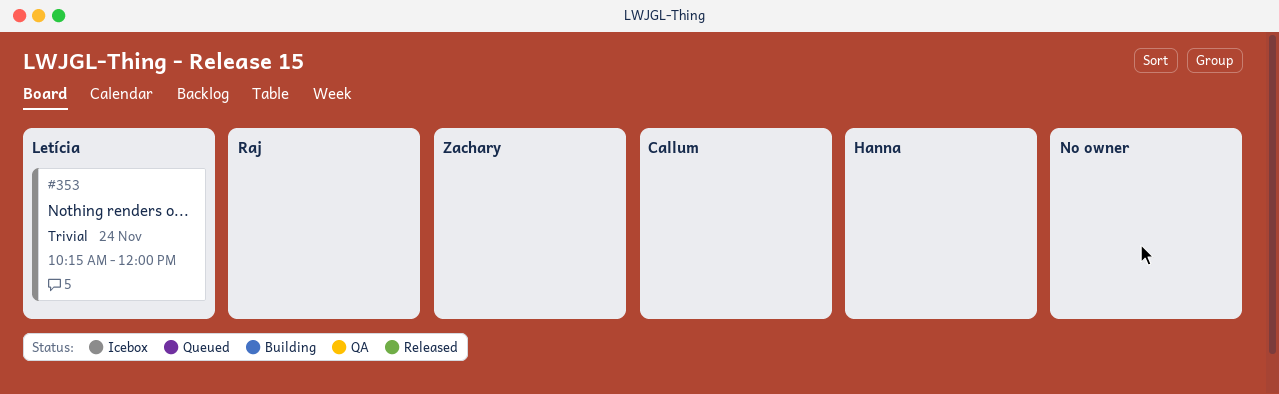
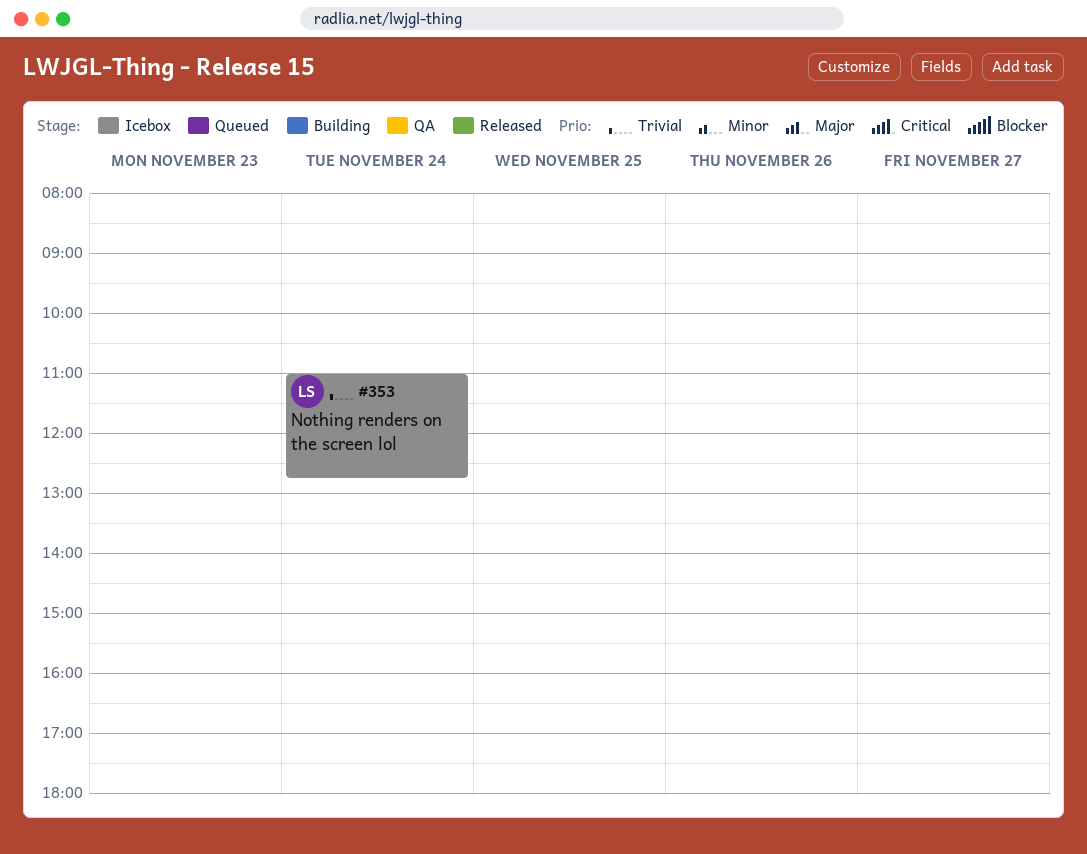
#353, begins: 10:15 -> 11:00
#353, ends: 12:00 -> 12:45

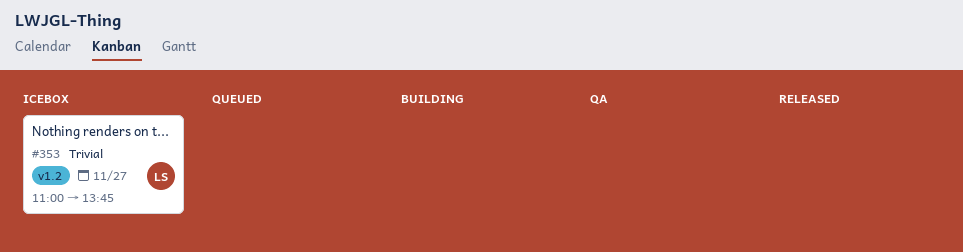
#353, day: Nov 24 -> Nov 27
#353, ends: 12:45 -> 13:45

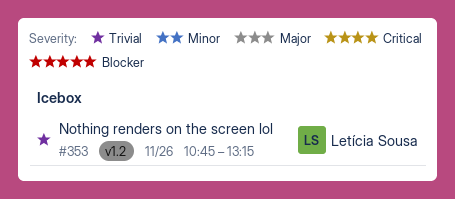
#353, day: Nov 27 -> Nov 26
#353, begins: 11:00 -> 10:45
#353, ends: 13:45 -> 13:15

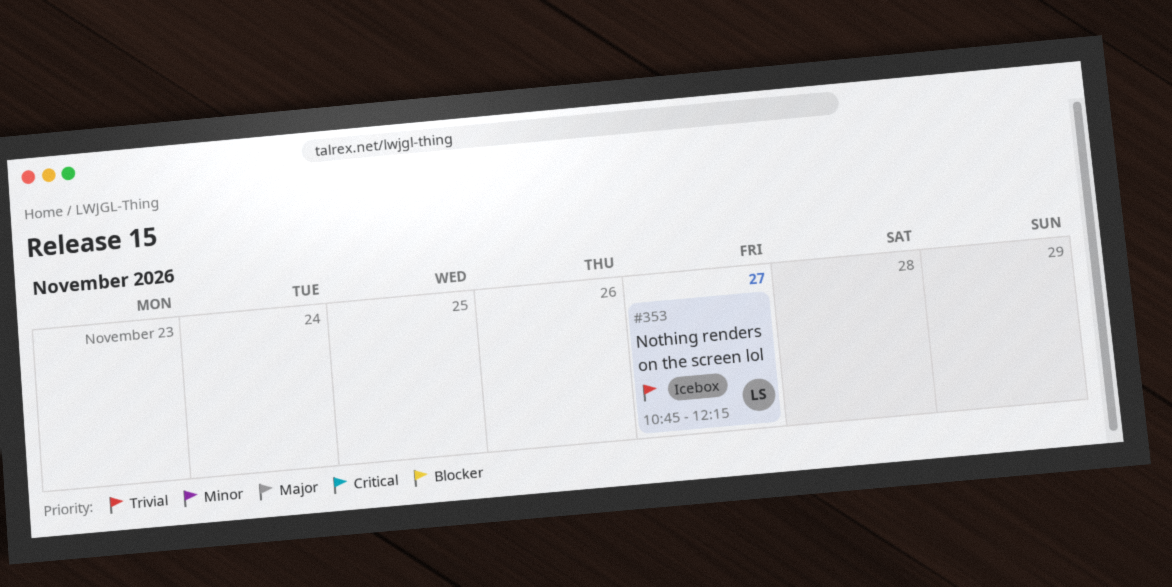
#353, day: Nov 26 -> Nov 27
#353, ends: 13:15 -> 12:15

